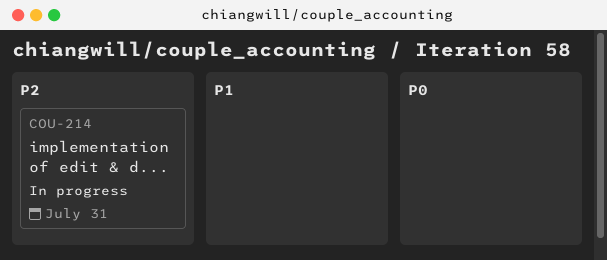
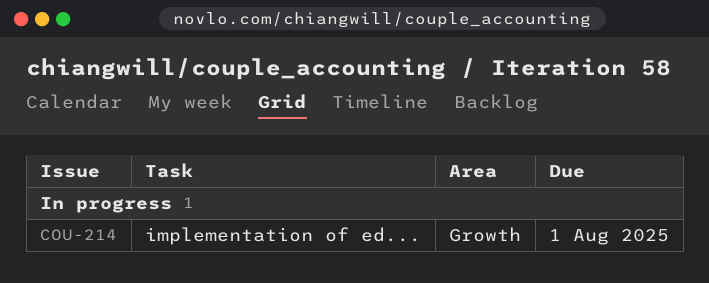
COU-214, due: Jul 31 -> Aug 1

